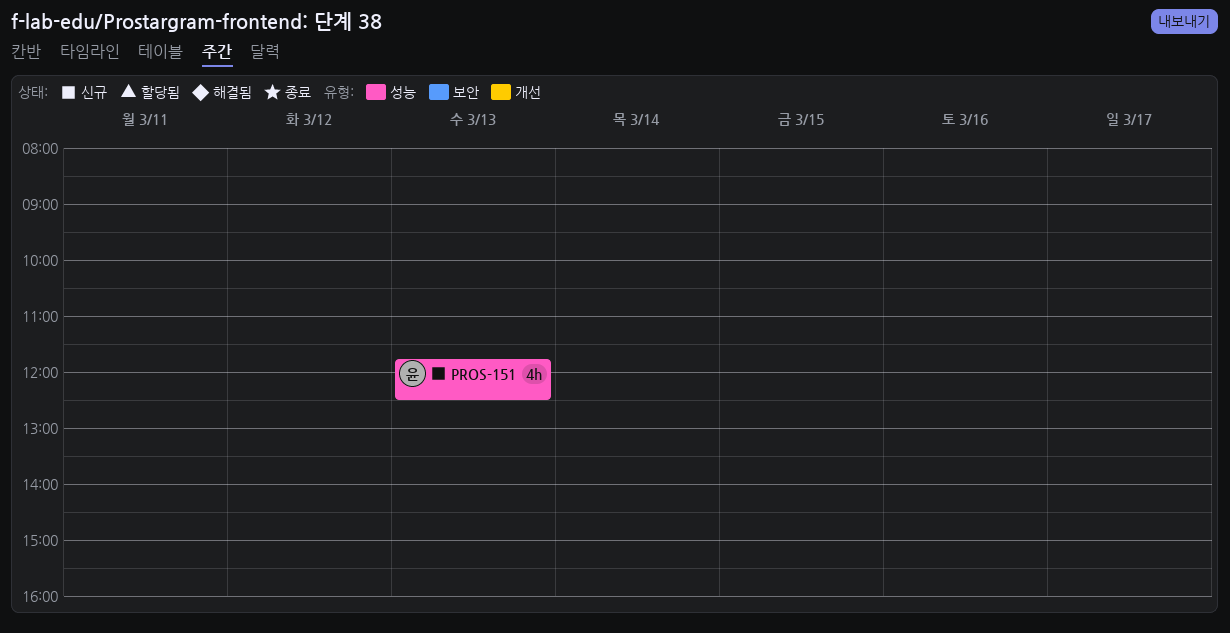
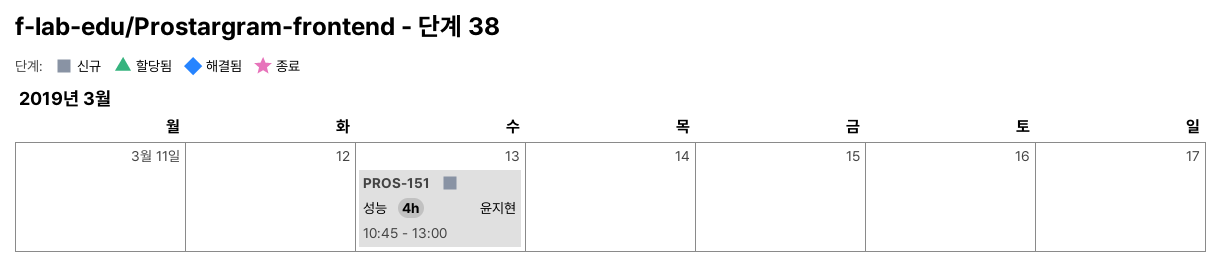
PROS-151, begins: 11:45 -> 10:45
PROS-151, ends: 12:30 -> 13:00

